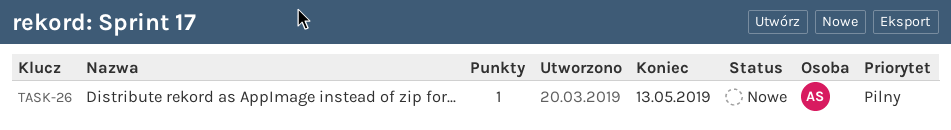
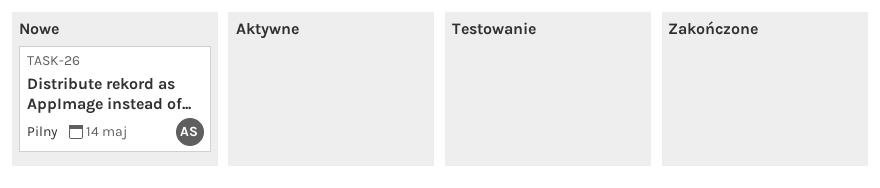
TASK-26, due: May 13 -> May 14

